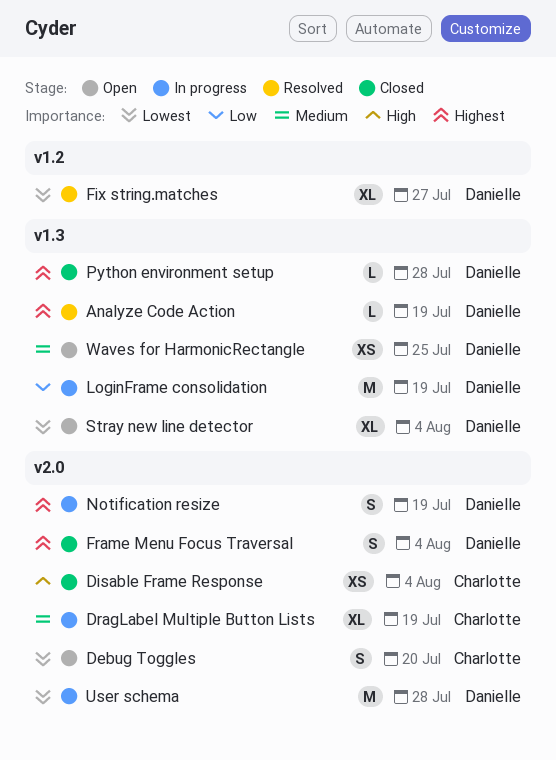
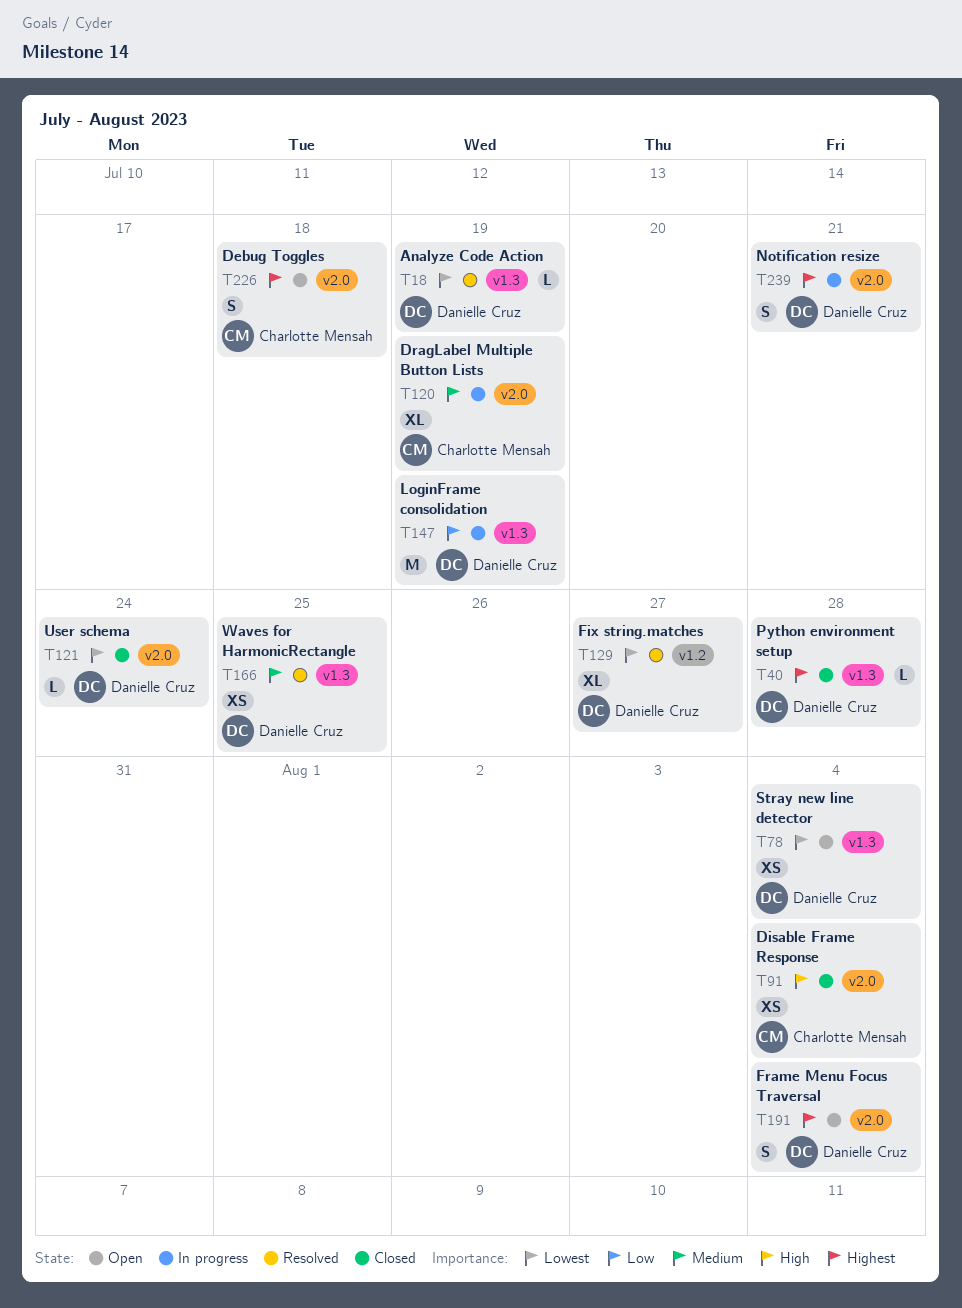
Analyze Code Action, priority: Highest -> Lowest
Debug Toggles, priority: Lowest -> Highest
Debug Toggles, due: Jul 20 -> Jul 18
Frame Menu Focus Traversal, status: Closed -> Open
Notification resize, due: Jul 19 -> Jul 21
Stray new line detector, estimate: XL -> XS
User schema, status: In progress -> Closed
User schema, estimate: M -> L
User schema, due: Jul 28 -> Jul 24
Waves for HarmonicRectangle, status: Open -> Resolved

